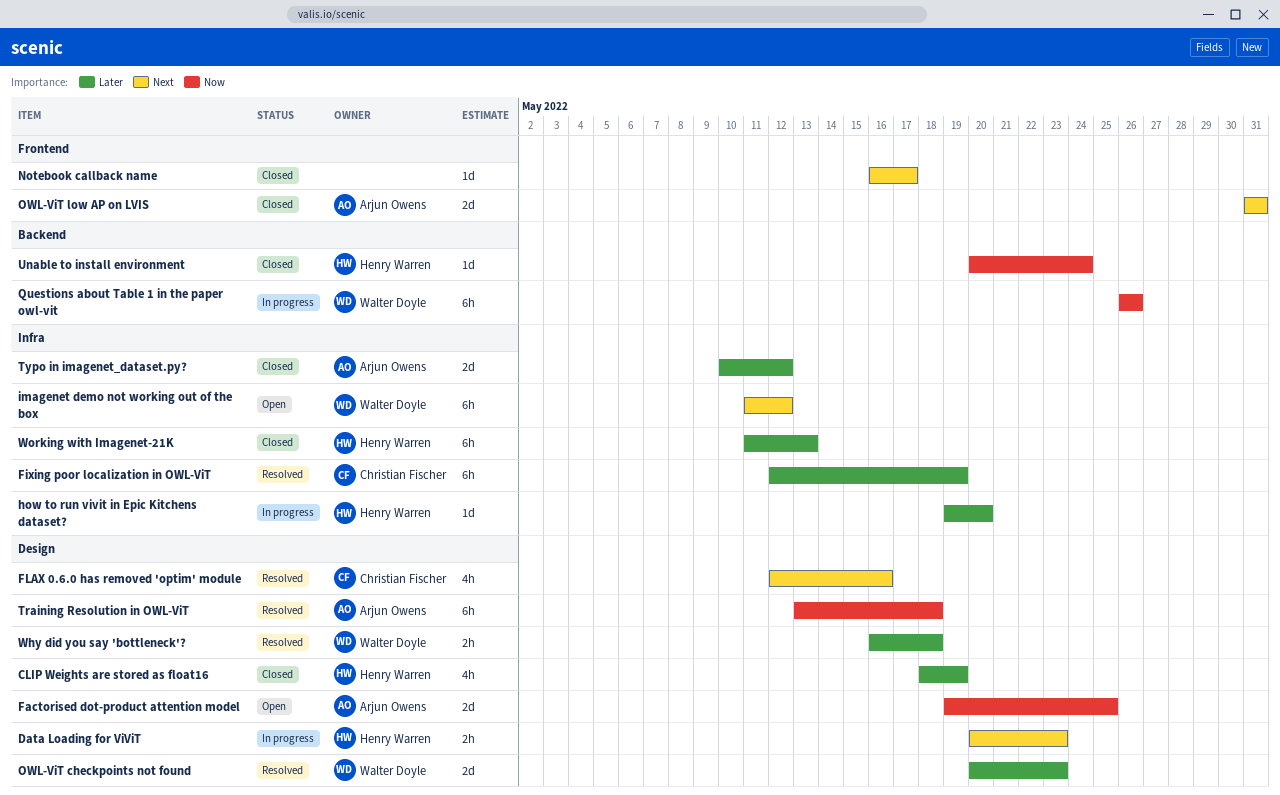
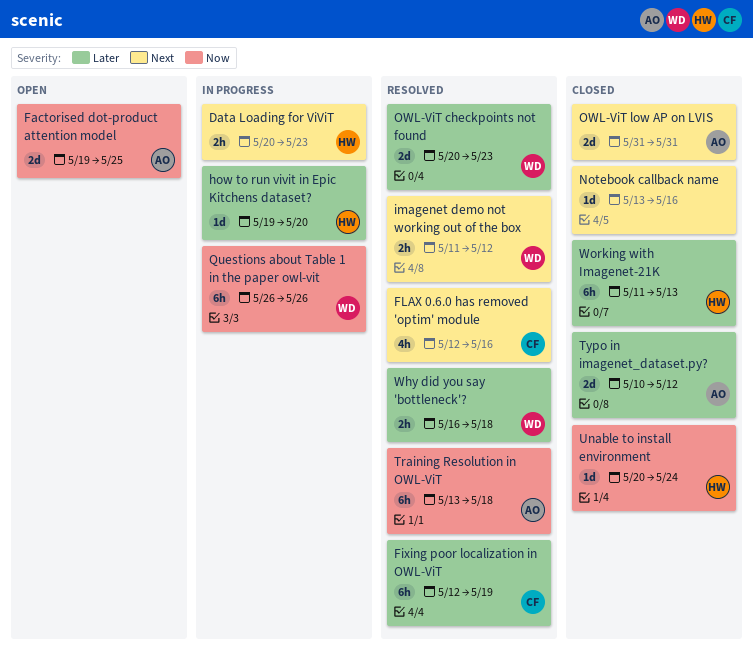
CLIP Weights are stored as float16: present -> none
imagenet demo not working out of the box, status: Open -> Resolved
imagenet demo not working out of the box, estimate: 6h -> 2h
Notebook callback name, start: May 16 -> May 13
Notebook callback name, due: May 17 -> May 16

